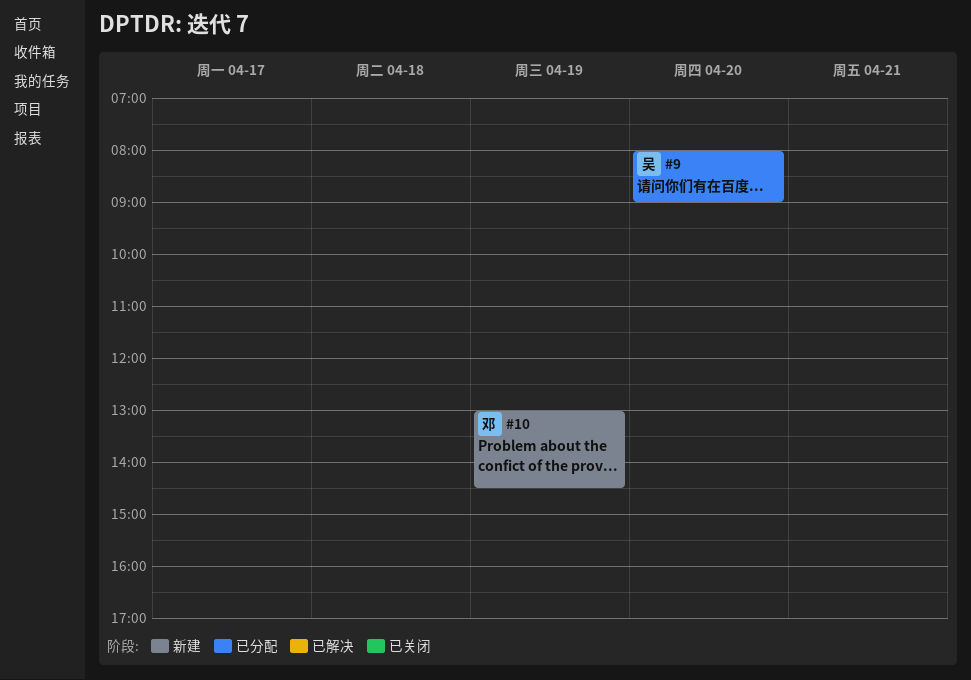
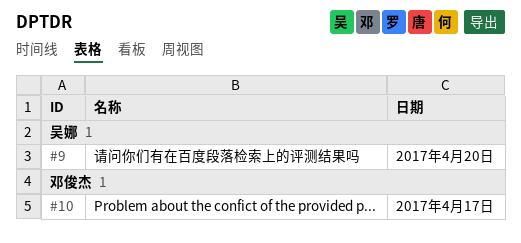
#10, day: Apr 19 -> Apr 17

